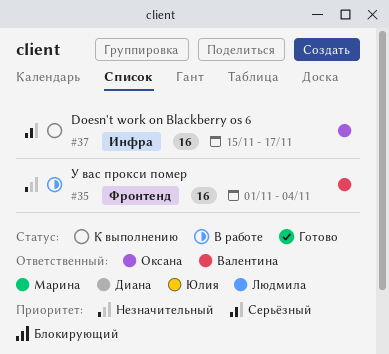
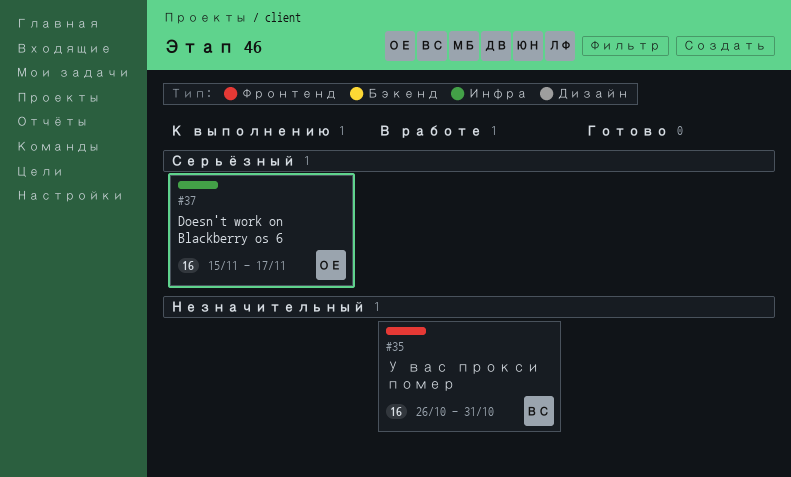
#35, start: Nov 1 -> Oct 26
#35, due: Nov 4 -> Oct 31

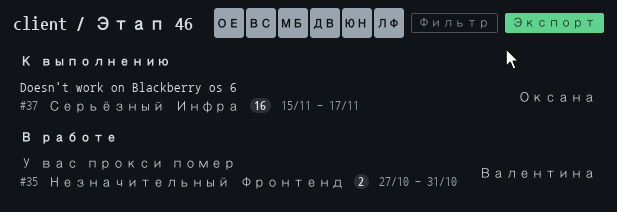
#35, estimate: 16 -> 2
#35, start: Oct 26 -> Oct 27

